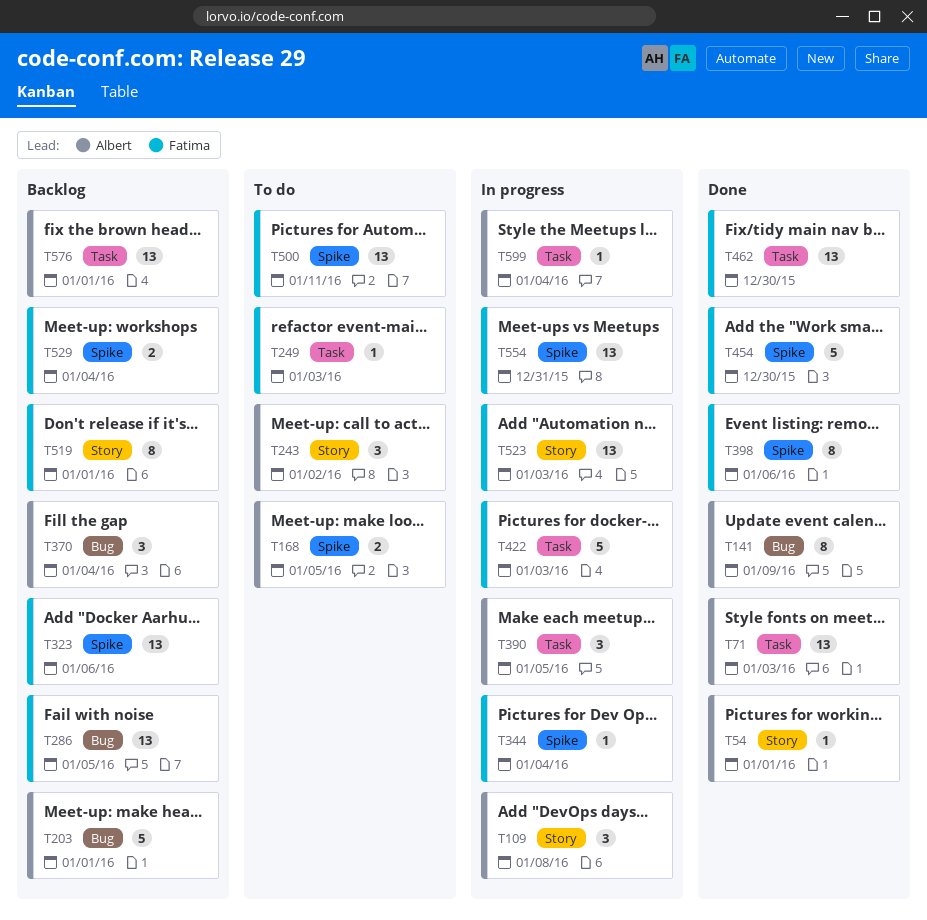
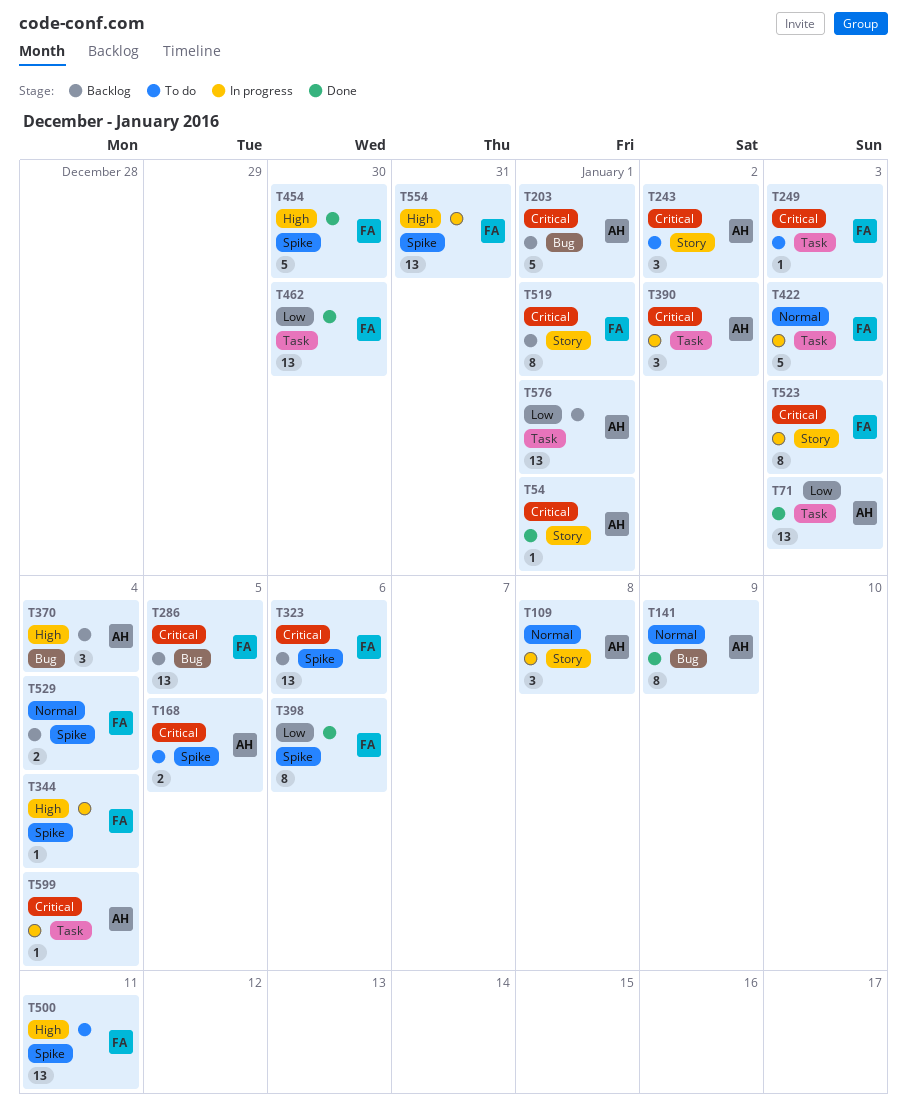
T390, due: Jan 5 -> Jan 2
T523, estimate: 13 -> 8

